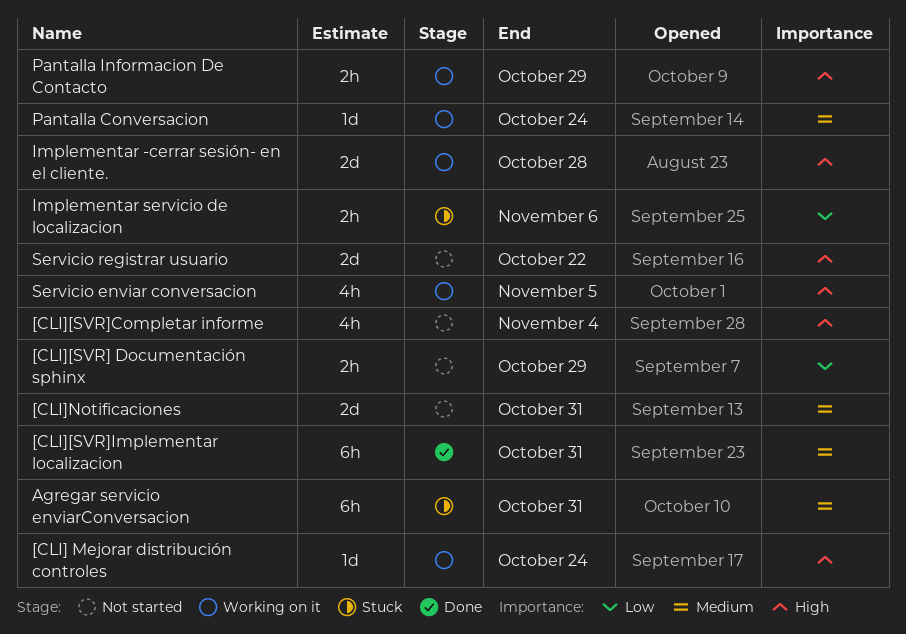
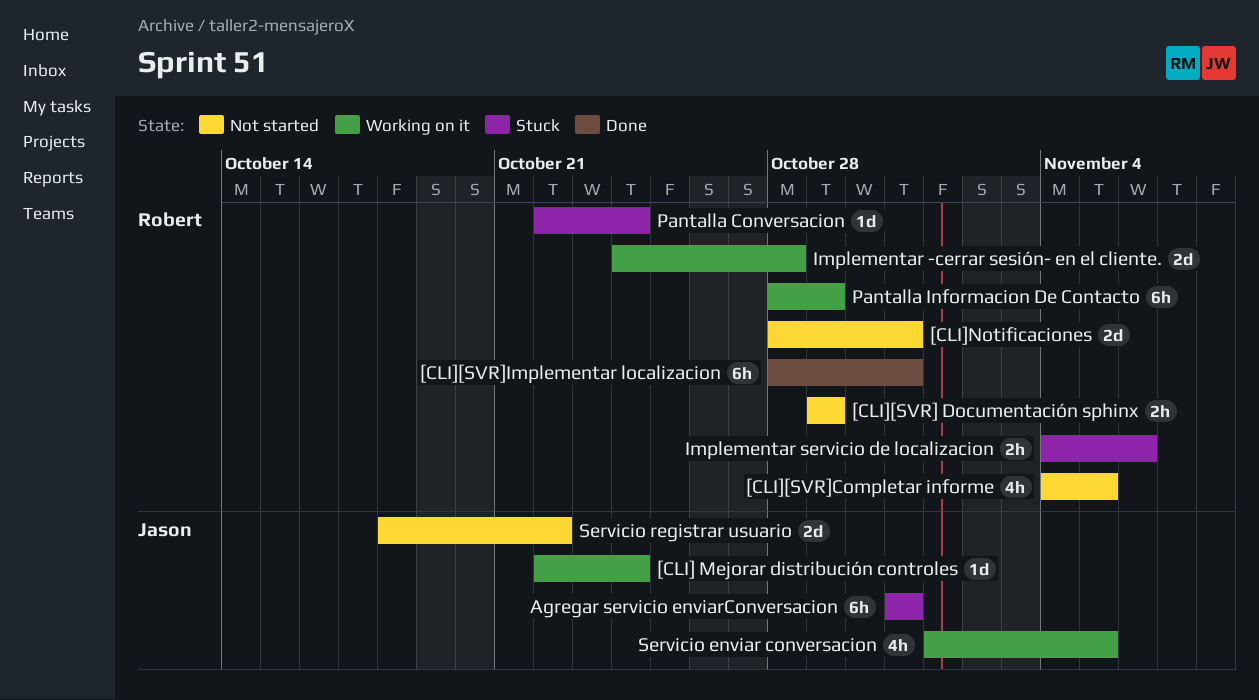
[CLI][SVR]Completar informe, due: Nov 4 -> Nov 5
Pantalla Conversacion, status: Working on it -> Stuck
Pantalla Informacion De Contacto, estimate: 2h -> 6h

